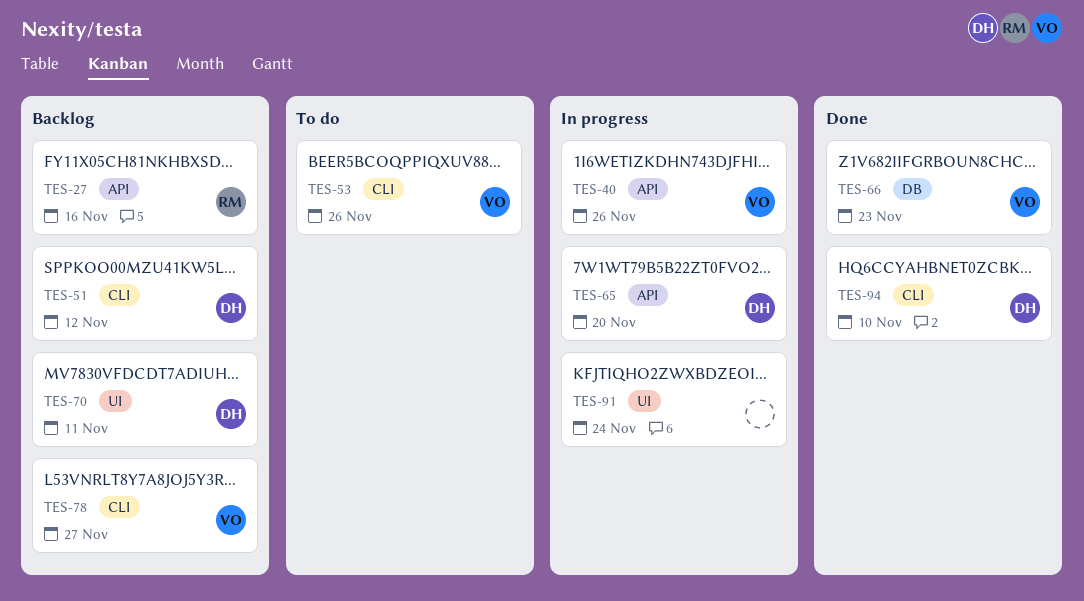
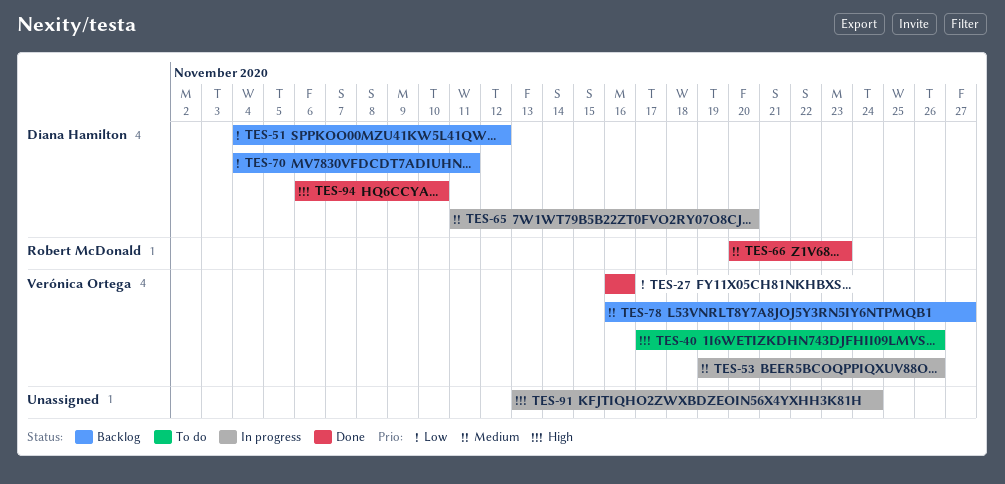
TES-27, status: Backlog -> Done
TES-27, owner: Robert McDonald -> Verónica Ortega
TES-40, status: In progress -> To do
TES-53, status: To do -> In progress
TES-66, owner: Verónica Ortega -> Robert McDonald

